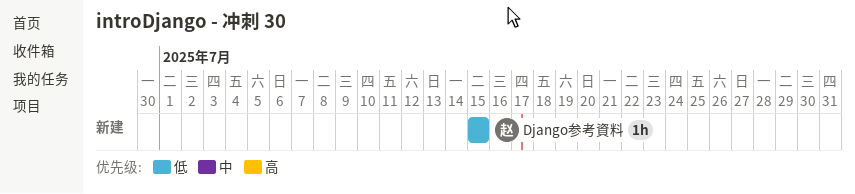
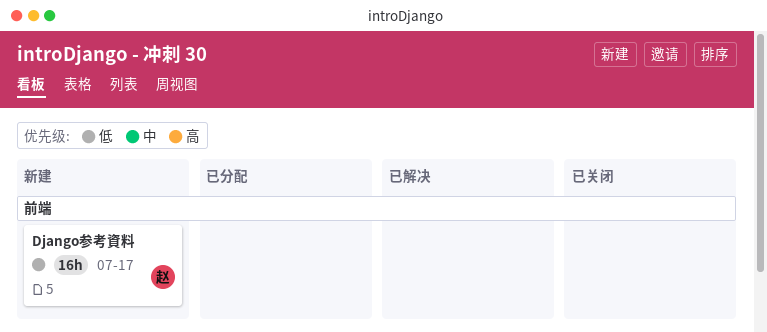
Django参考資料, estimate: 1h -> 16h
Django参考資料, due: Jul 15 -> Jul 17

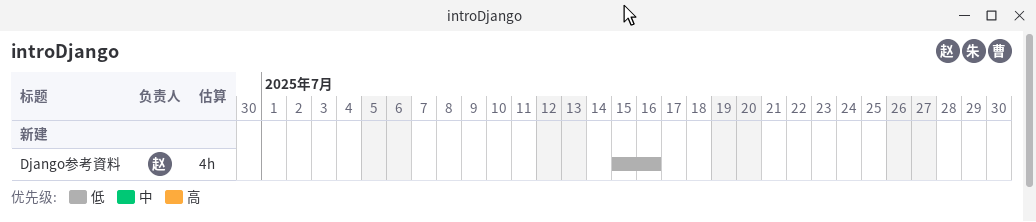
Django参考資料, estimate: 16h -> 4h
Django参考資料, due: Jul 17 -> Jul 16

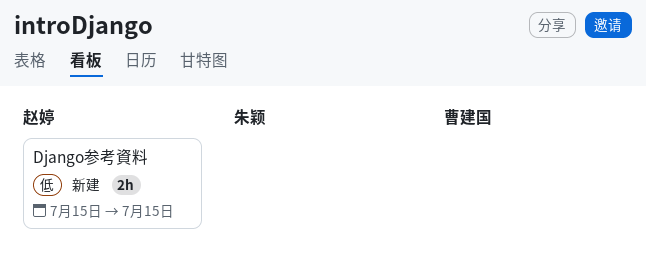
Django参考資料, estimate: 4h -> 2h
Django参考資料, due: Jul 16 -> Jul 15

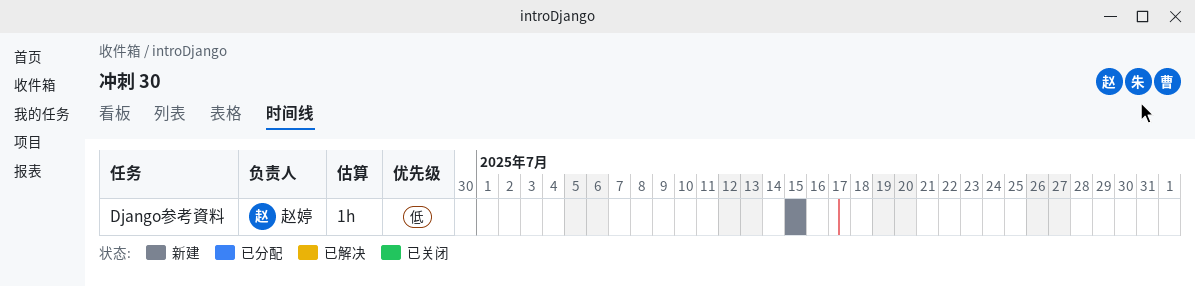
Django参考資料, estimate: 2h -> 1h

